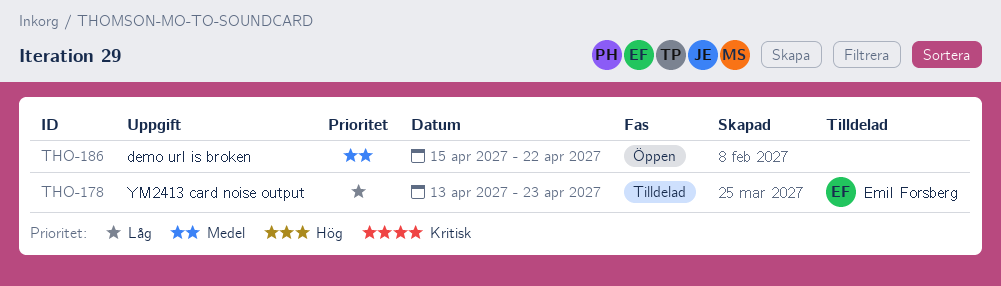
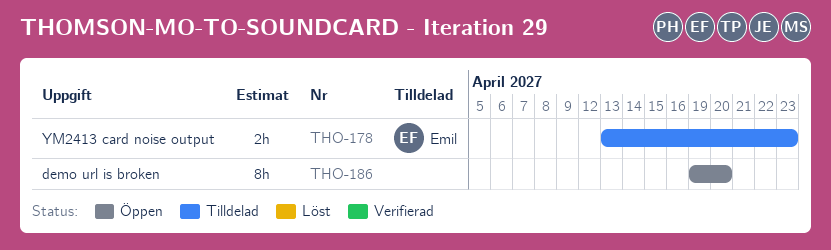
THO-186, start: Apr 15 -> Apr 19
THO-186, due: Apr 22 -> Apr 20

